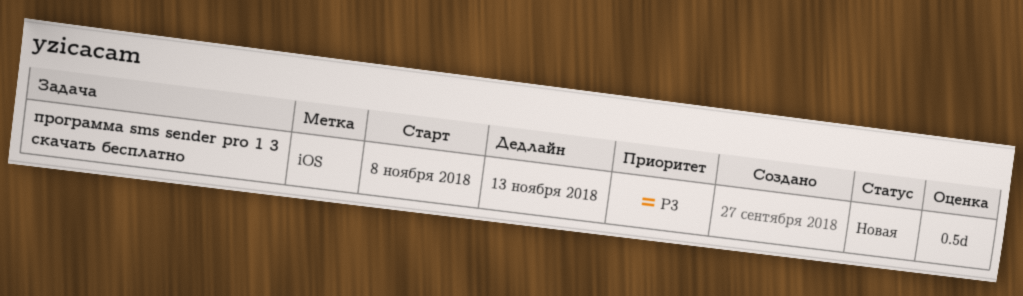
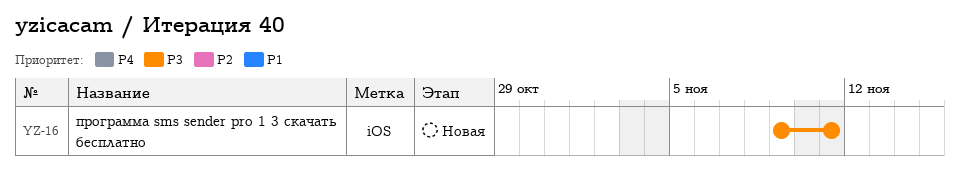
программа sms sender pro 1 3 скачать бесплатно, start: Nov 8 -> Nov 9
программа sms sender pro 1 3 скачать бесплатно, due: Nov 13 -> Nov 11

